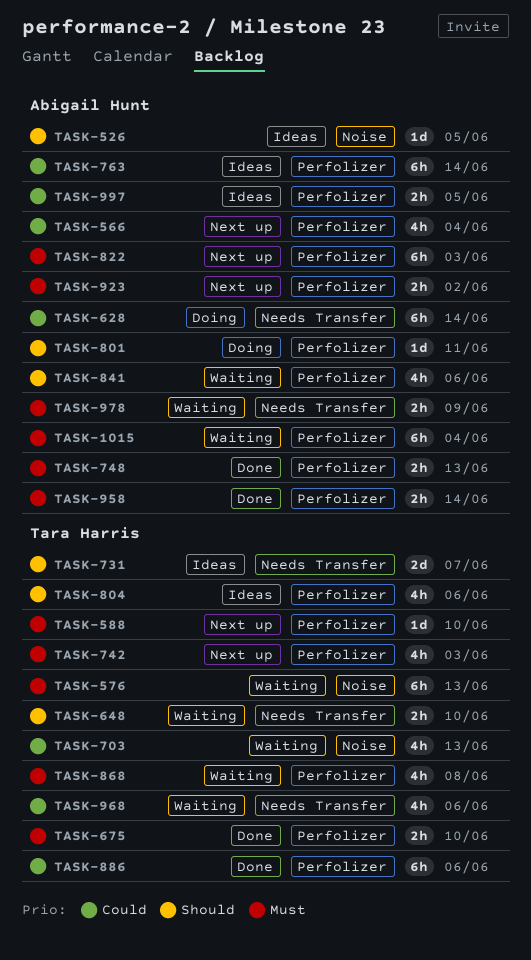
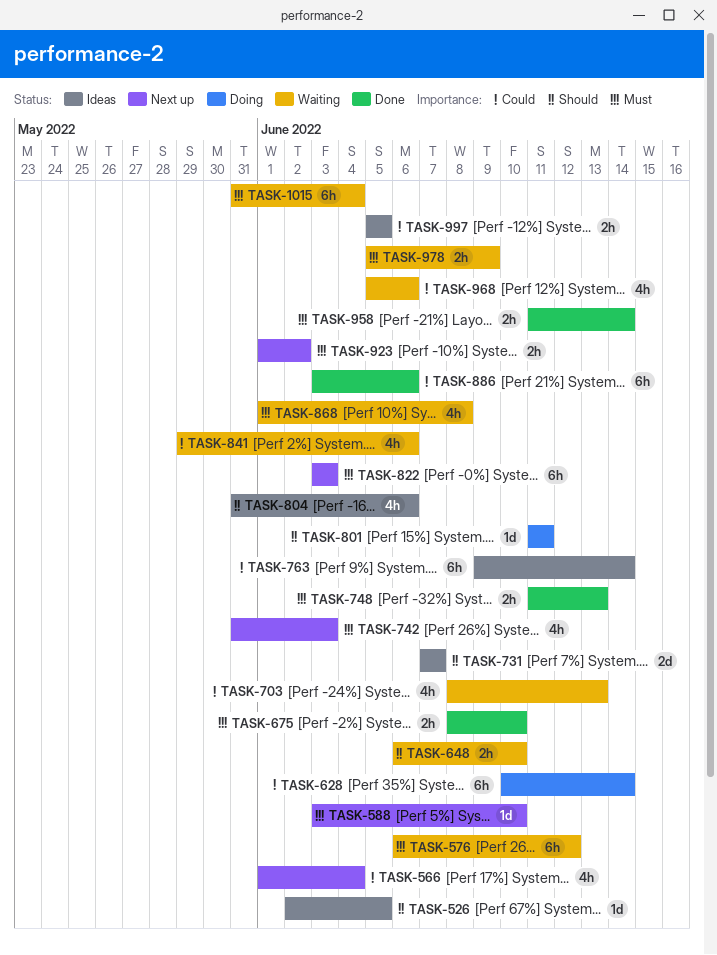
TASK-576, due: Jun 13 -> Jun 12
TASK-841, priority: Should -> Could

